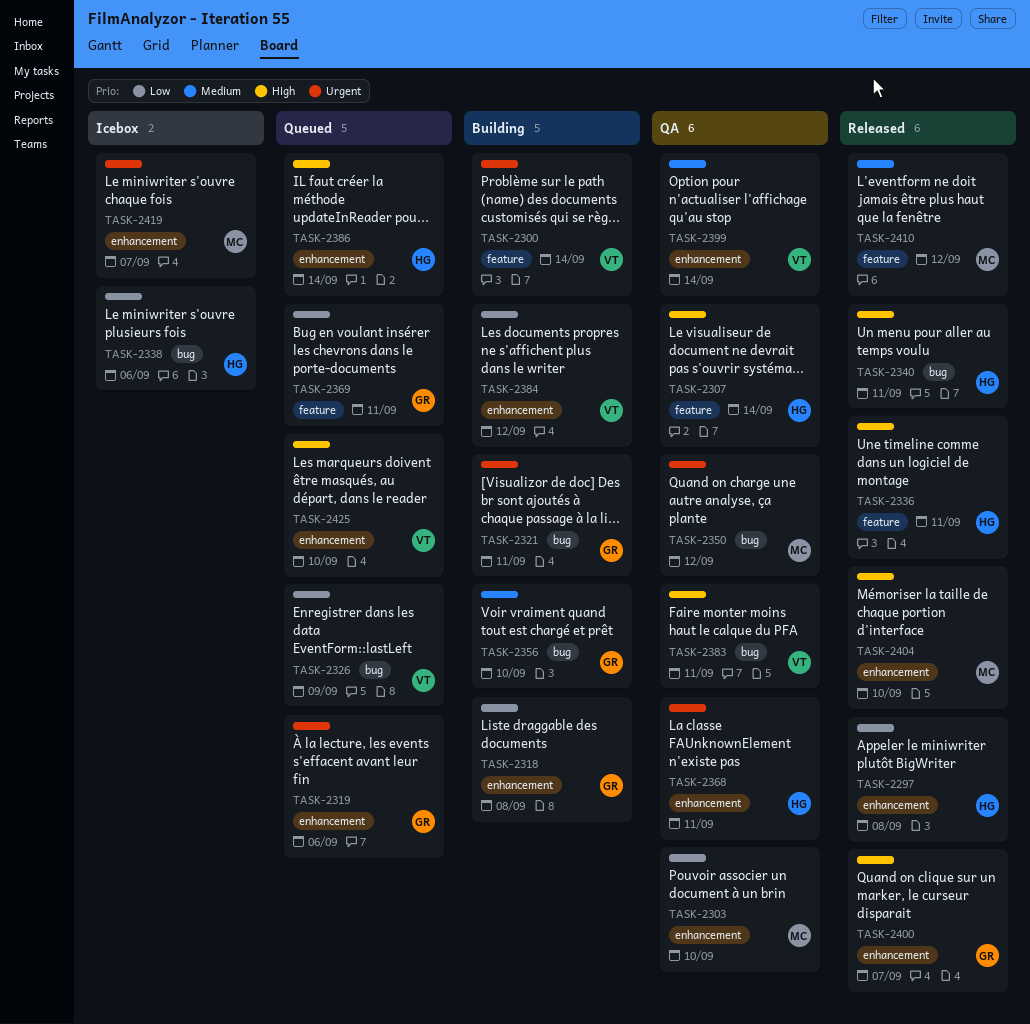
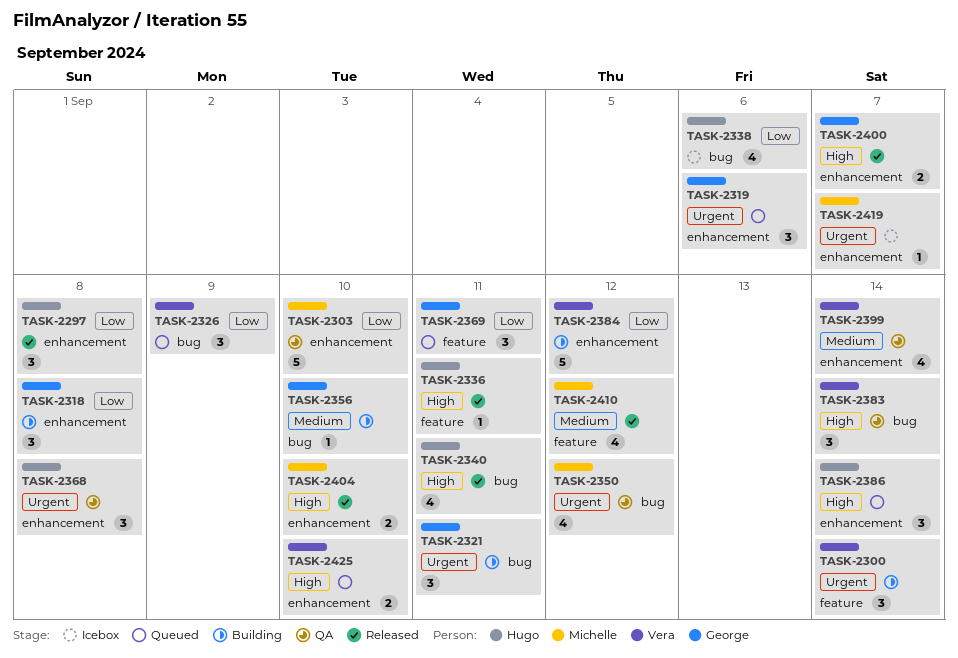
TASK-2307: present -> none
TASK-2368, due: Sep 11 -> Sep 8
TASK-2383, due: Sep 11 -> Sep 14

